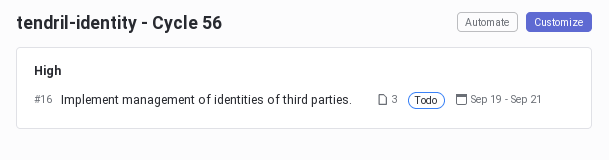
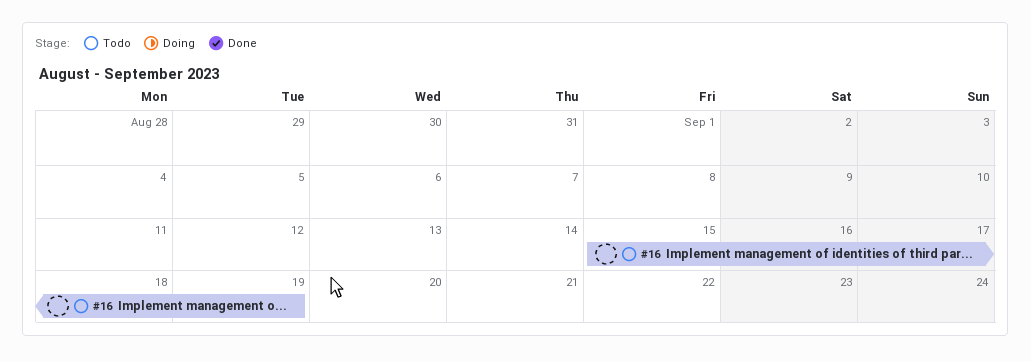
#16, start: Sep 19 -> Sep 15
#16, due: Sep 21 -> Sep 19

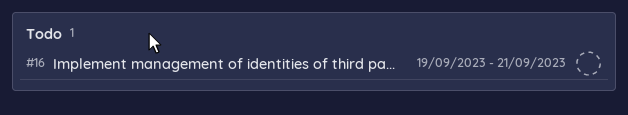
#16, start: Sep 15 -> Sep 19
#16, due: Sep 19 -> Sep 21

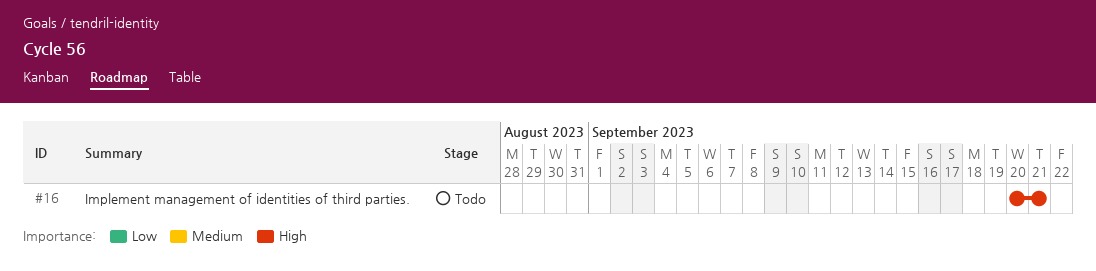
#16, start: Sep 19 -> Sep 20

